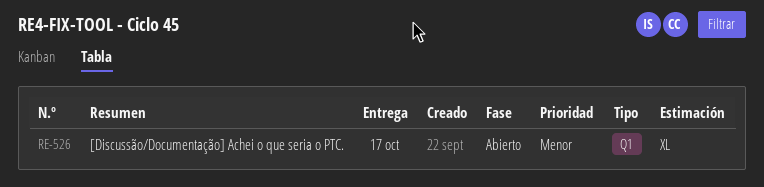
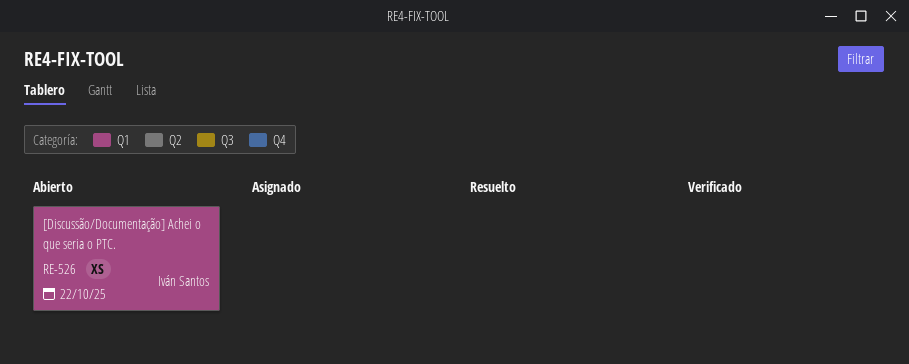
RE-526, estimate: XL -> XS
RE-526, due: Oct 17 -> Oct 22

